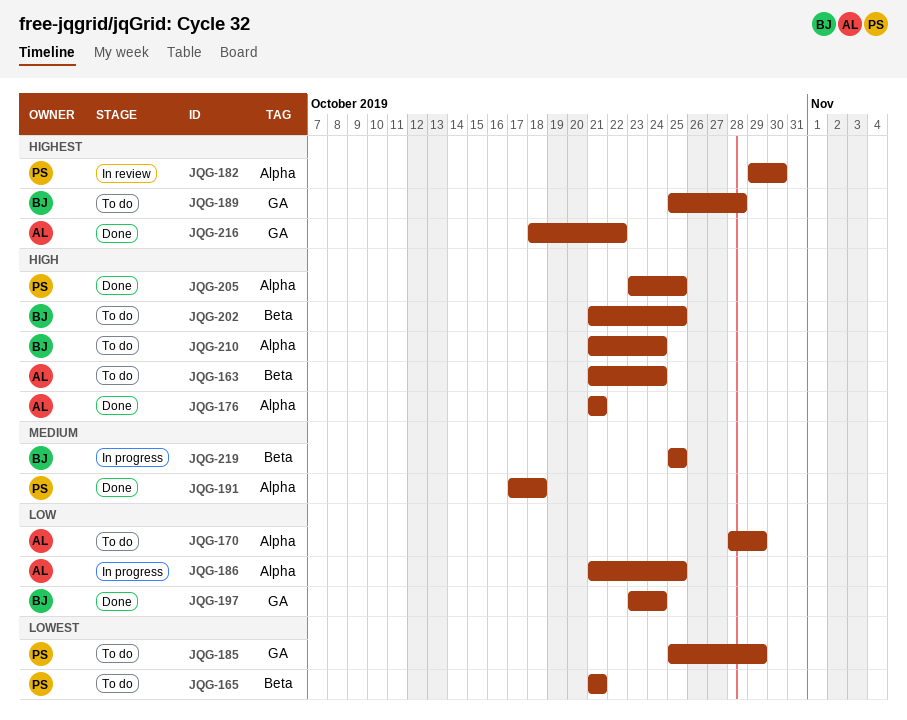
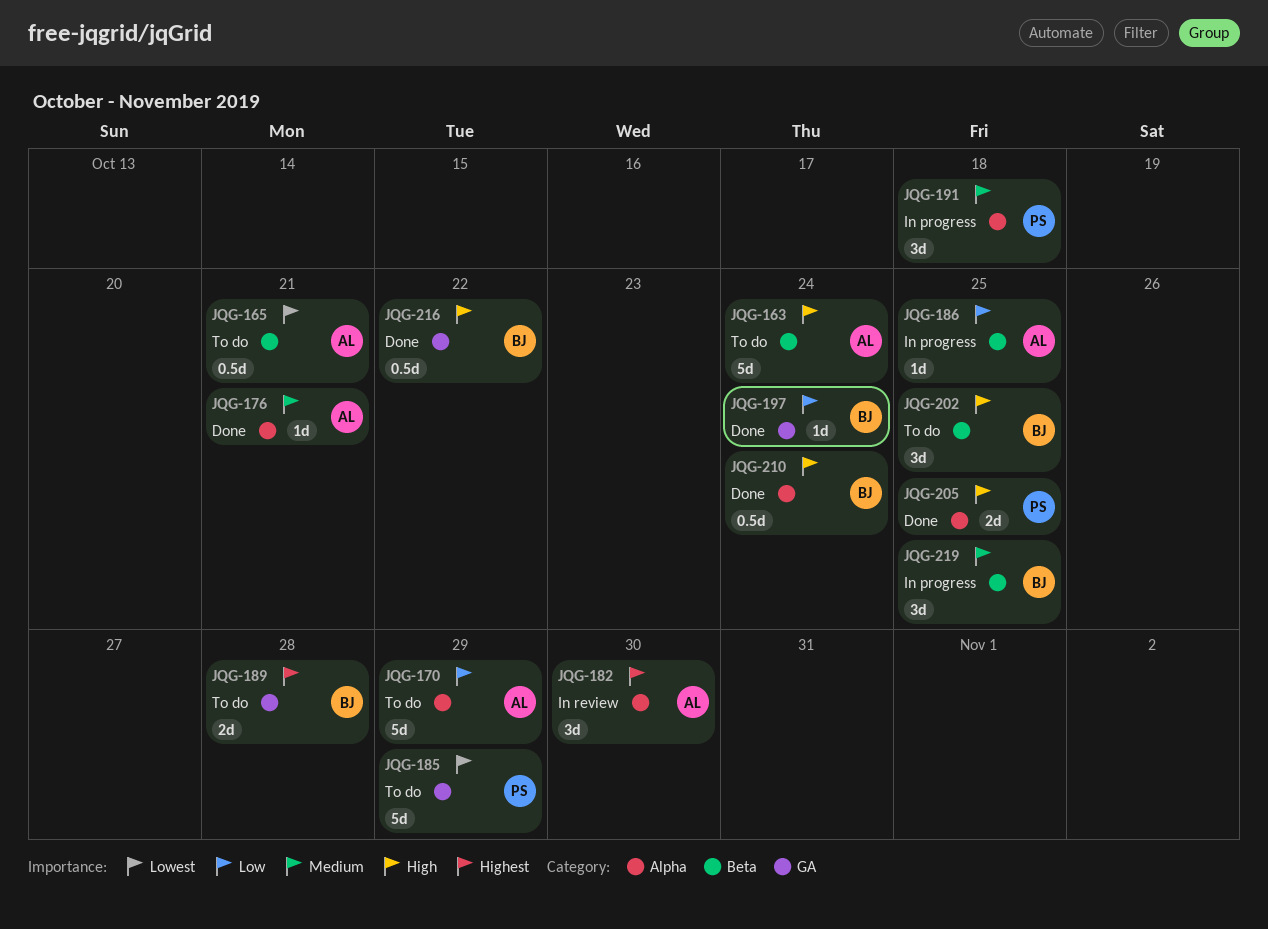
JQG-165, owner: PS -> AL
JQG-176, priority: High -> Medium
JQG-182, owner: PS -> AL
JQG-186, label: Alpha -> Beta
JQG-191, status: Done -> In progress
JQG-210, status: To do -> Done
JQG-216, owner: AL -> BJ
JQG-216, priority: Highest -> High

